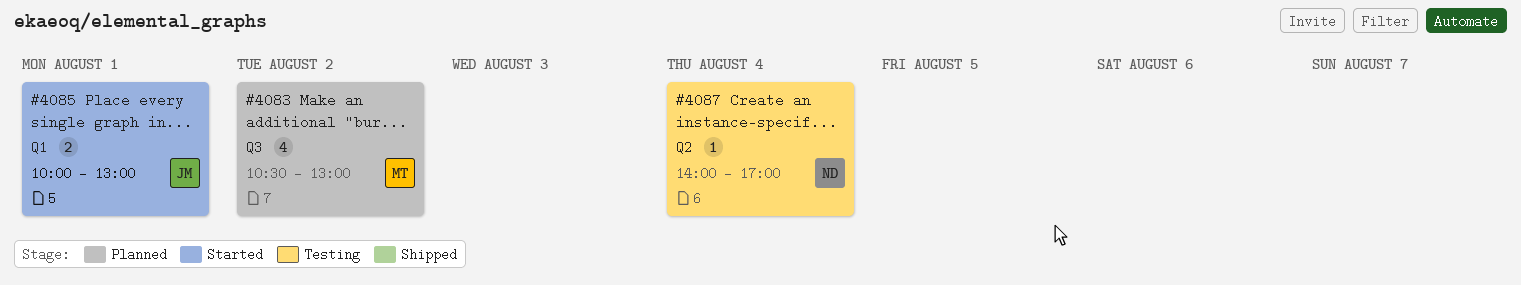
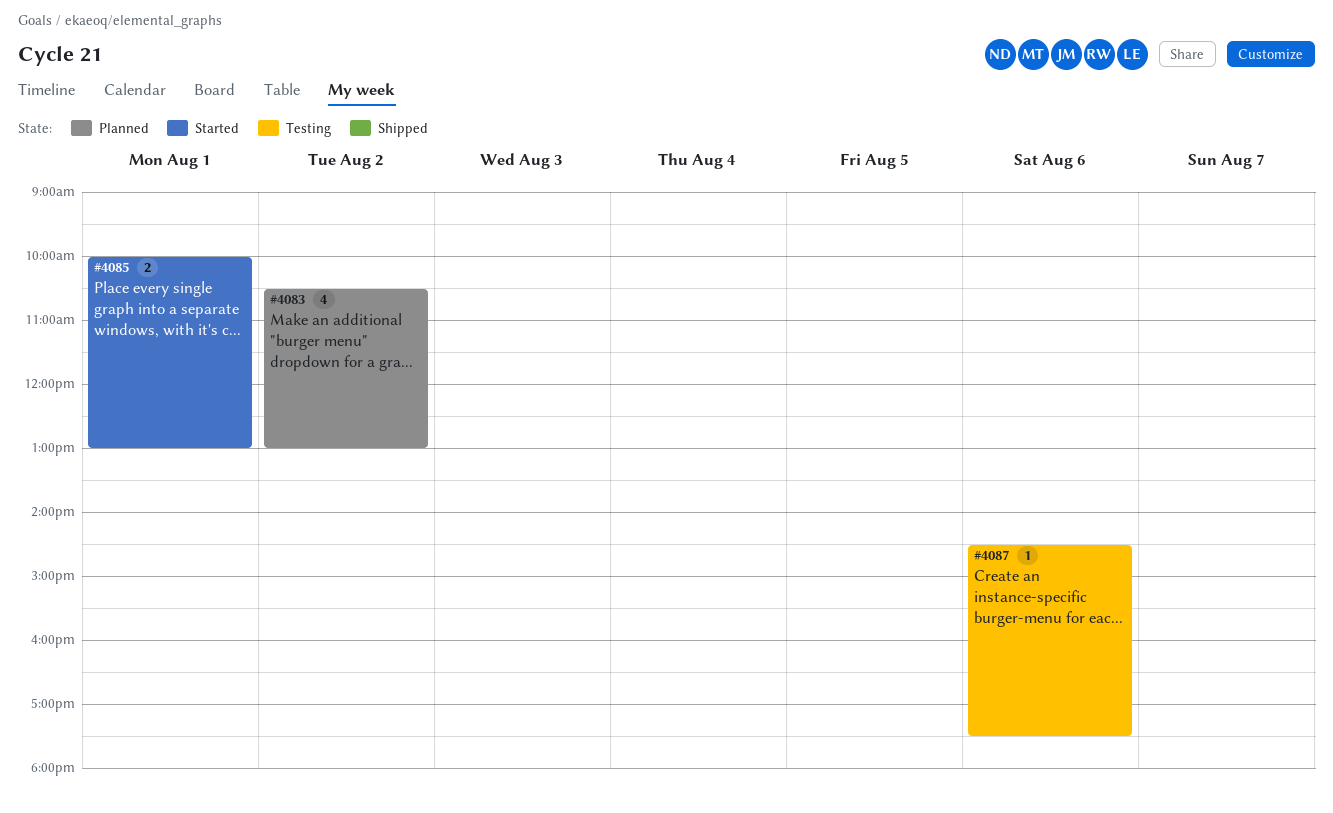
#4087, day: Aug 4 -> Aug 6
#4087, begins: 14:00 -> 14:30
#4087, ends: 17:00 -> 17:30

